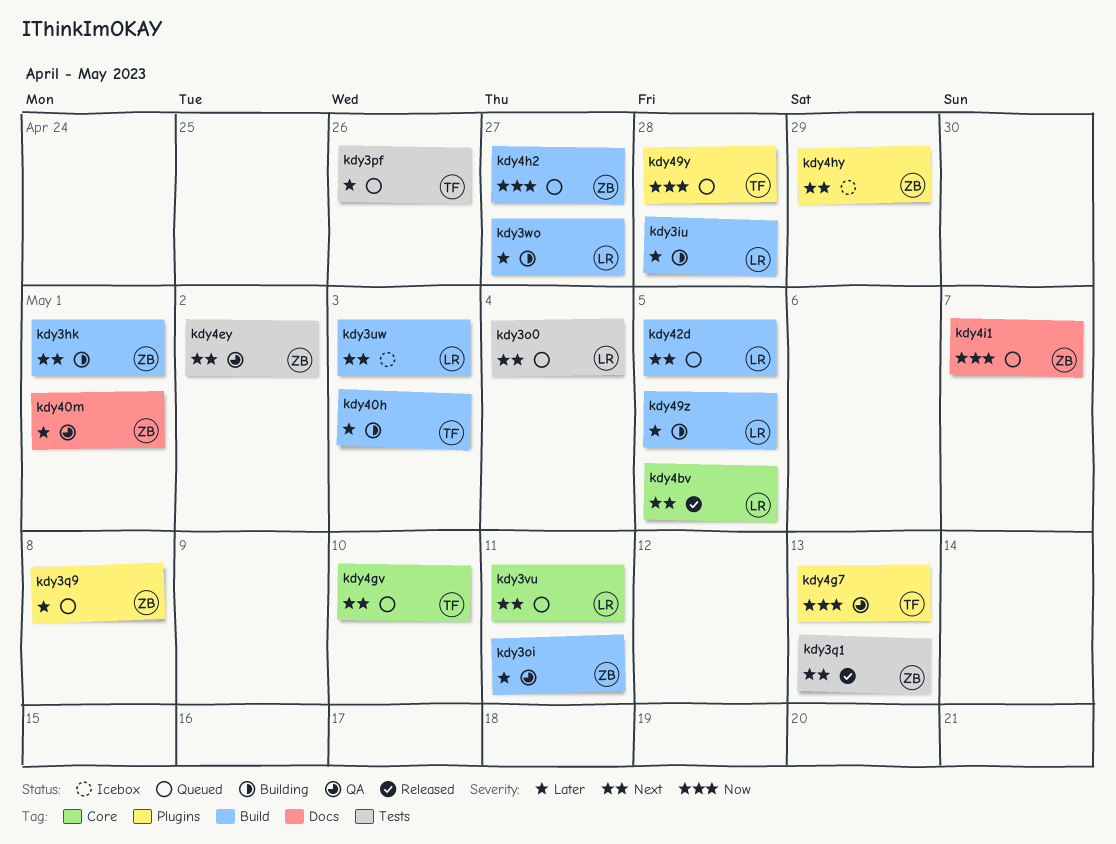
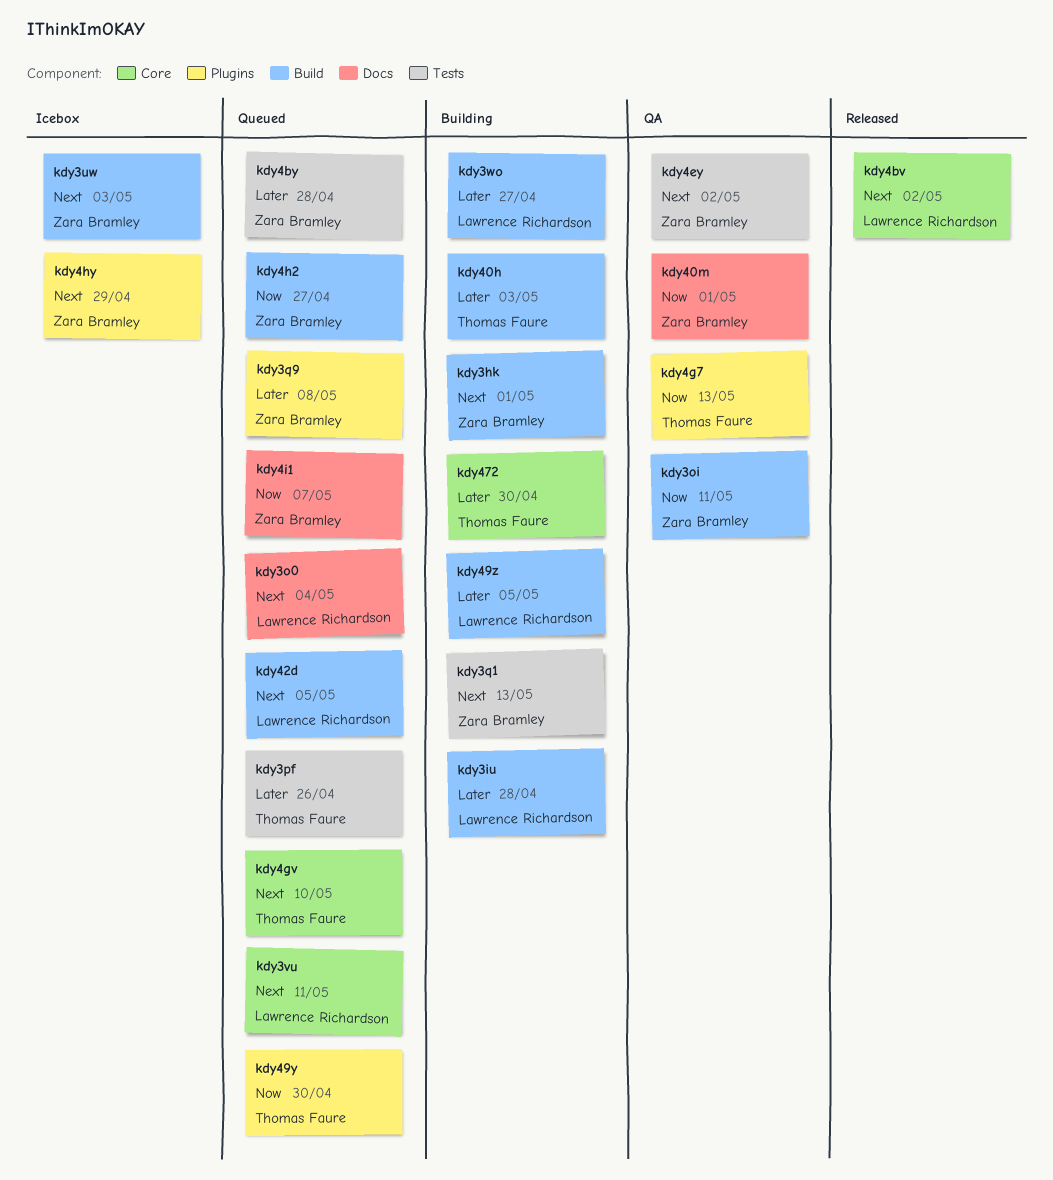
kdy3o0, label: Tests -> Docs
kdy3oi, priority: Later -> Now
kdy3q1, status: Released -> Building
kdy3uw, owner: Lawrence Richardson -> Zara Bramley
kdy40m, priority: Later -> Now
kdy472: none -> present
kdy49y, due: Apr 28 -> Apr 30
kdy4bv, due: May 5 -> May 2
kdy4by: none -> present

